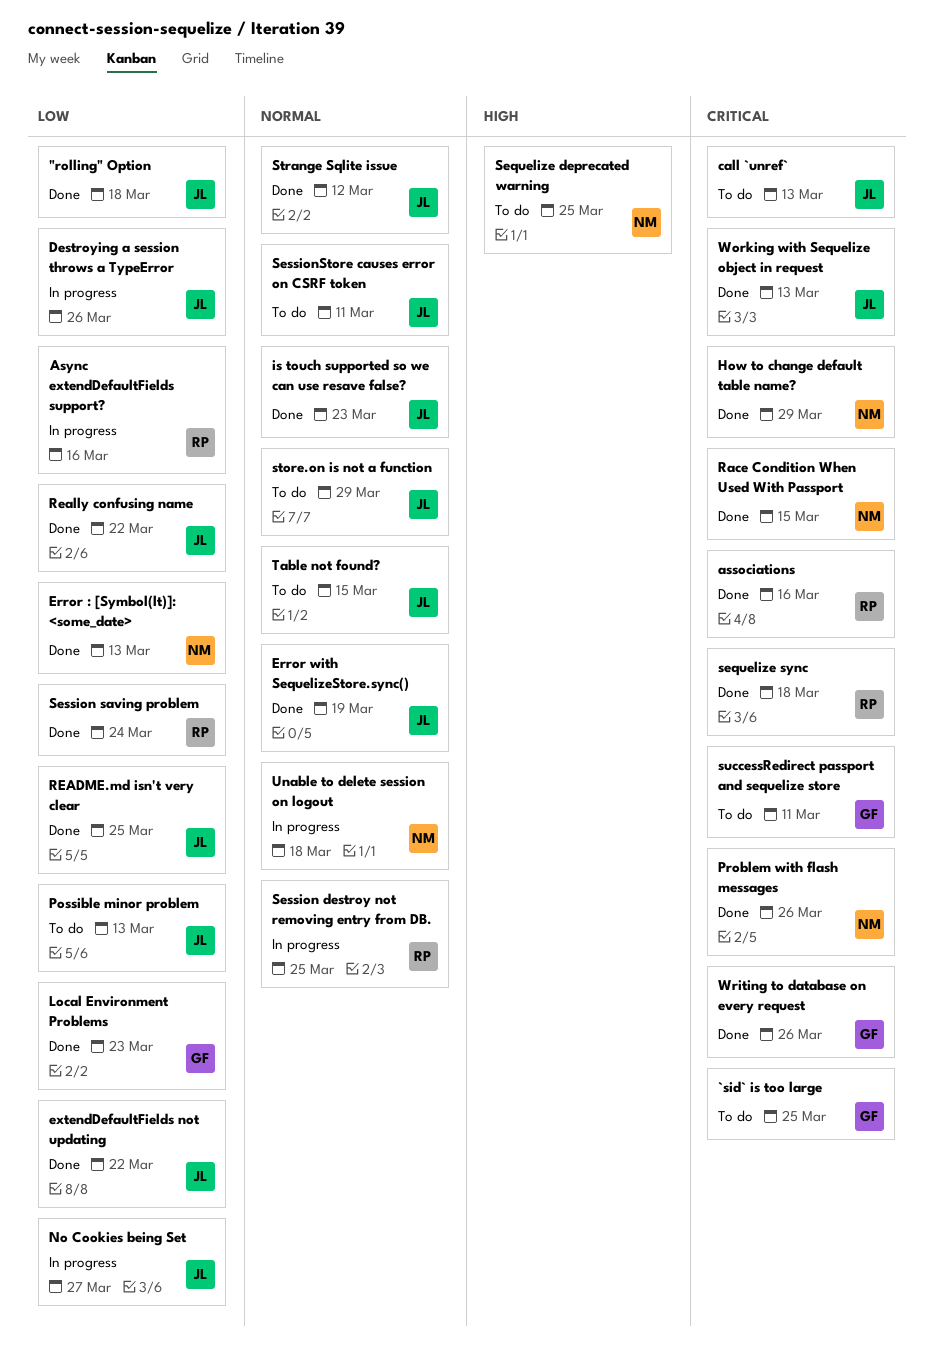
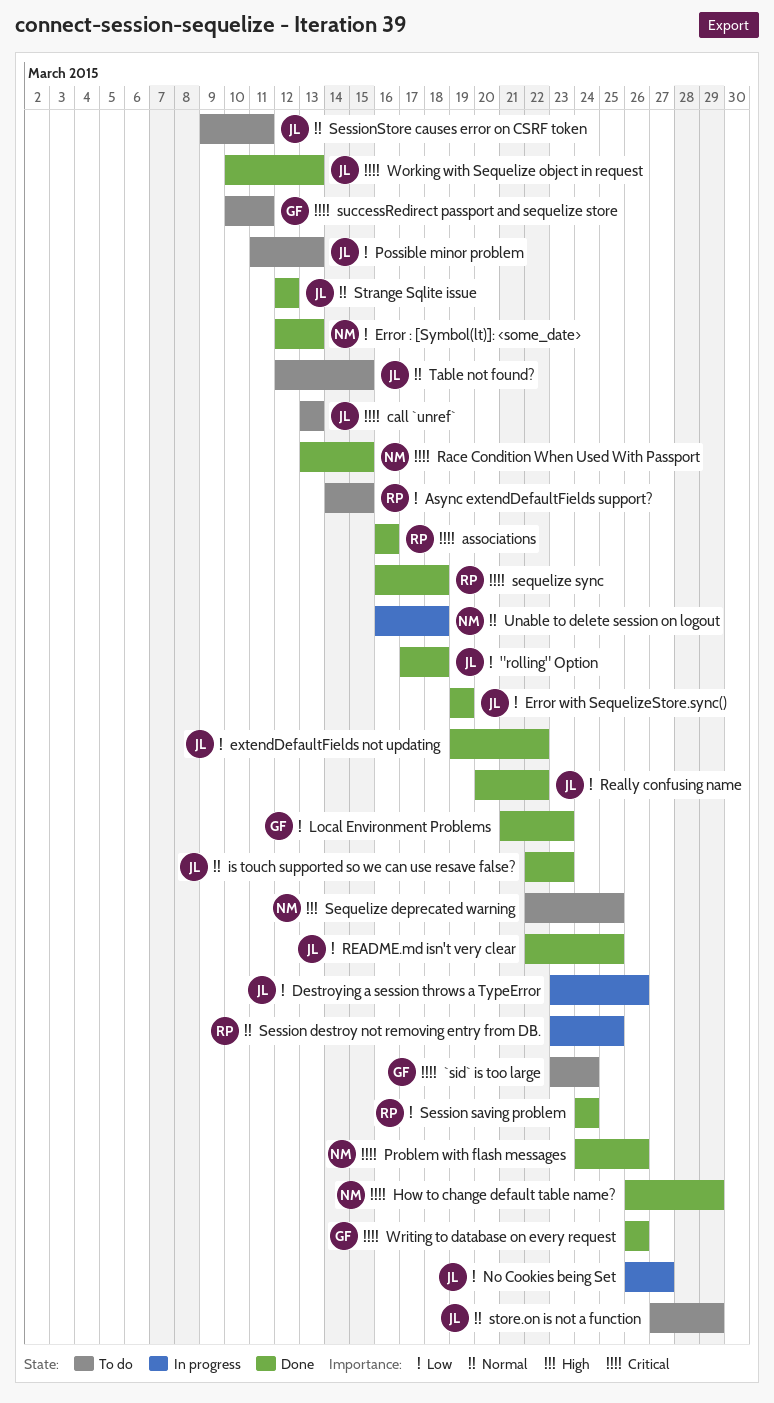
`sid` is too large, due: Mar 25 -> Mar 24
Async extendDefaultFields support?, status: In progress -> To do
Async extendDefaultFields support?, due: Mar 16 -> Mar 15
Error with SequelizeStore.sync(), priority: Normal -> Low

